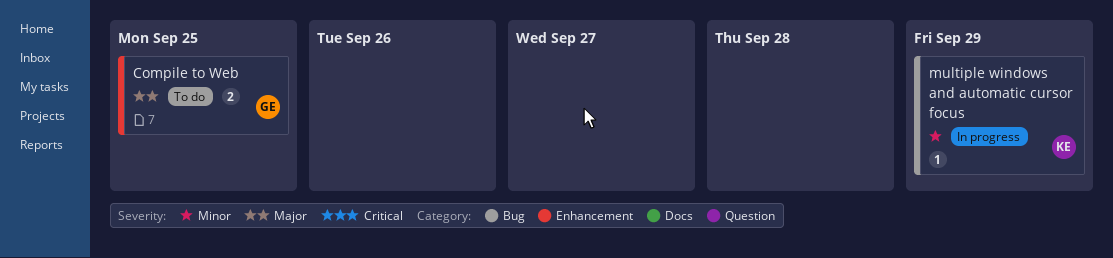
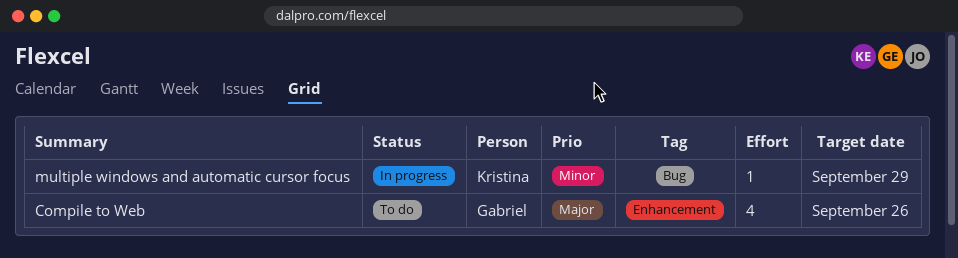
Compile to Web, estimate: 2 -> 4
Compile to Web, due: Sep 25 -> Sep 26

